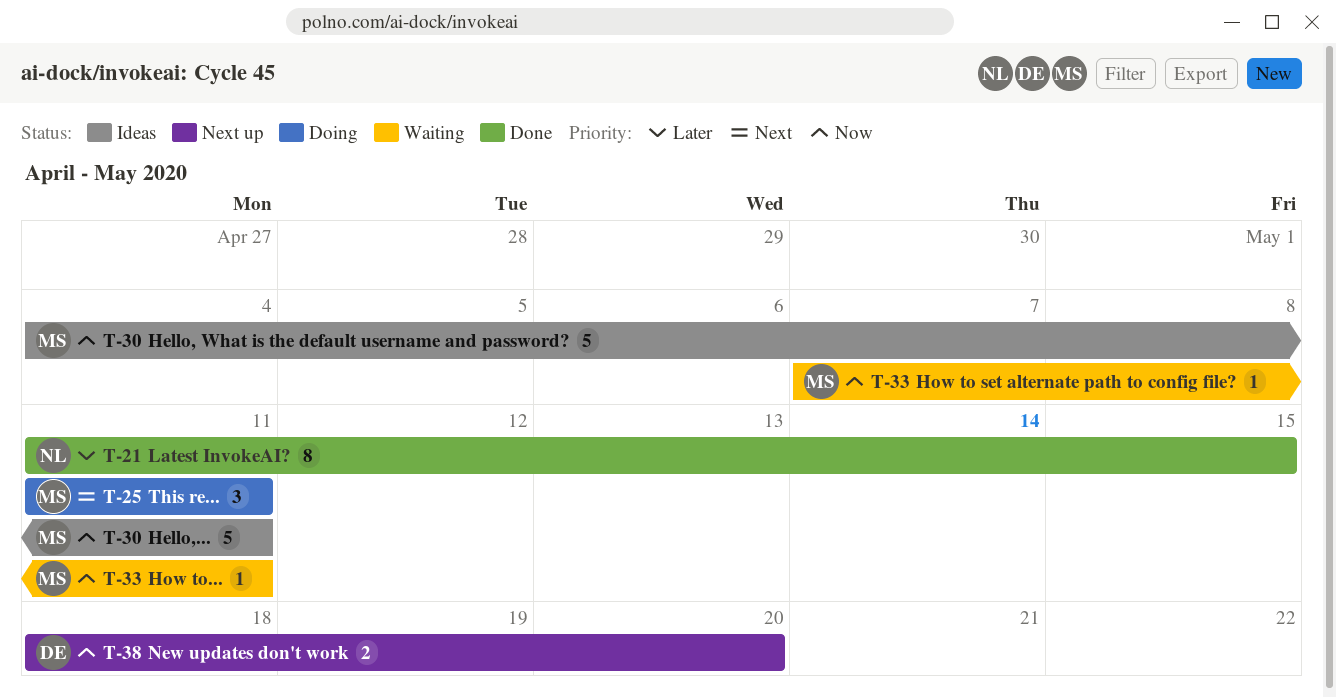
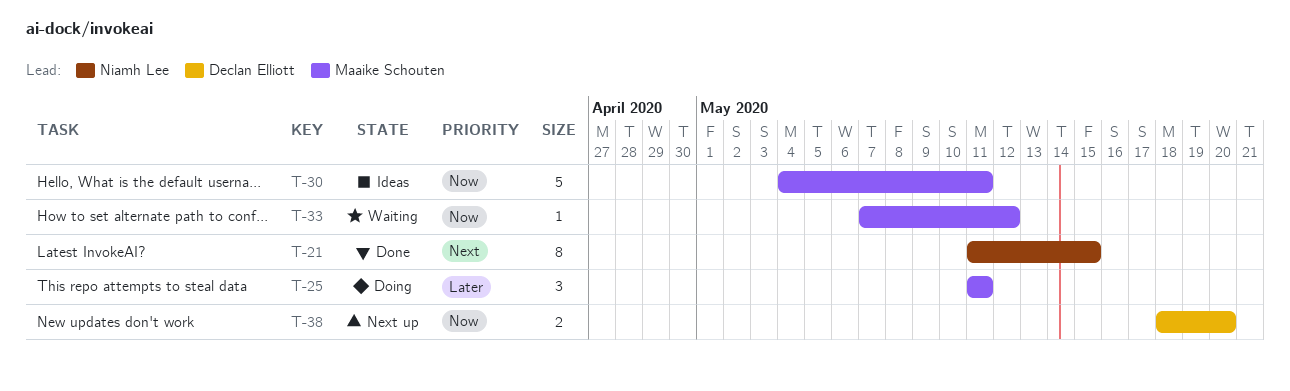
T-21, priority: Later -> Next
T-25, priority: Next -> Later
T-33, due: May 11 -> May 12

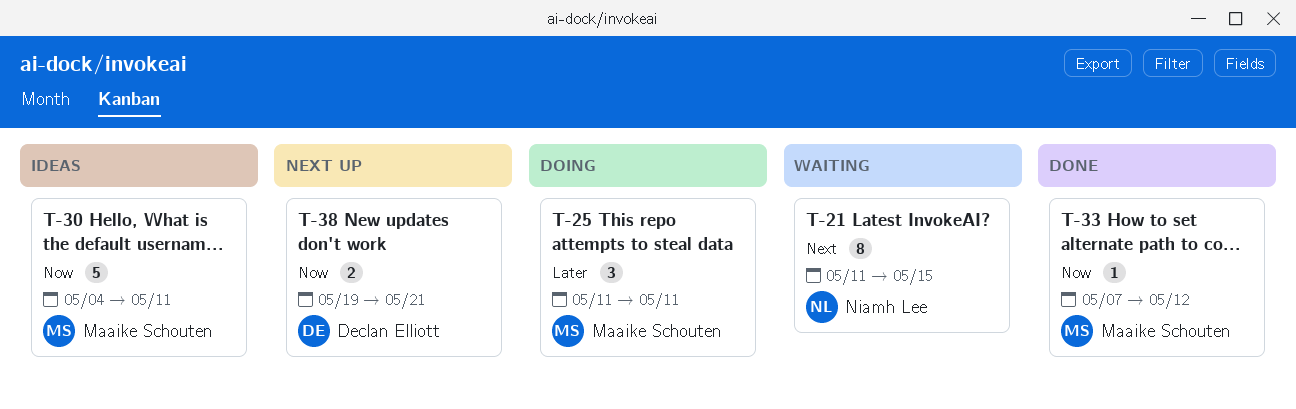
T-21, status: Done -> Waiting
T-33, status: Waiting -> Done
T-38, start: May 18 -> May 19
T-38, due: May 20 -> May 21

